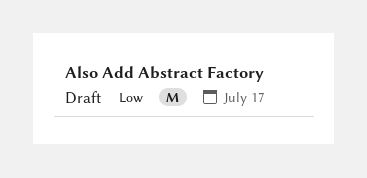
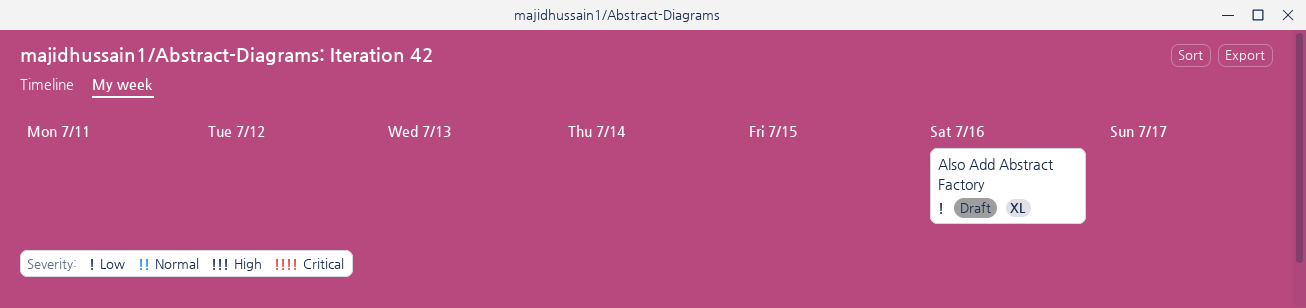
Also Add Abstract Factory, estimate: M -> XL
Also Add Abstract Factory, due: Jul 17 -> Jul 16

